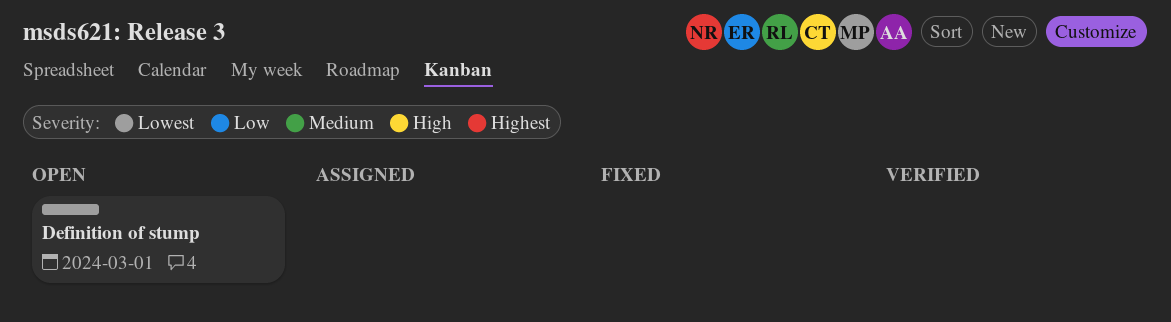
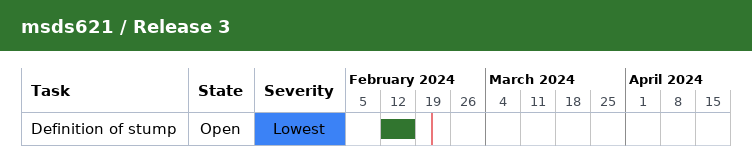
Definition of stump, due: Mar 1 -> Feb 16

